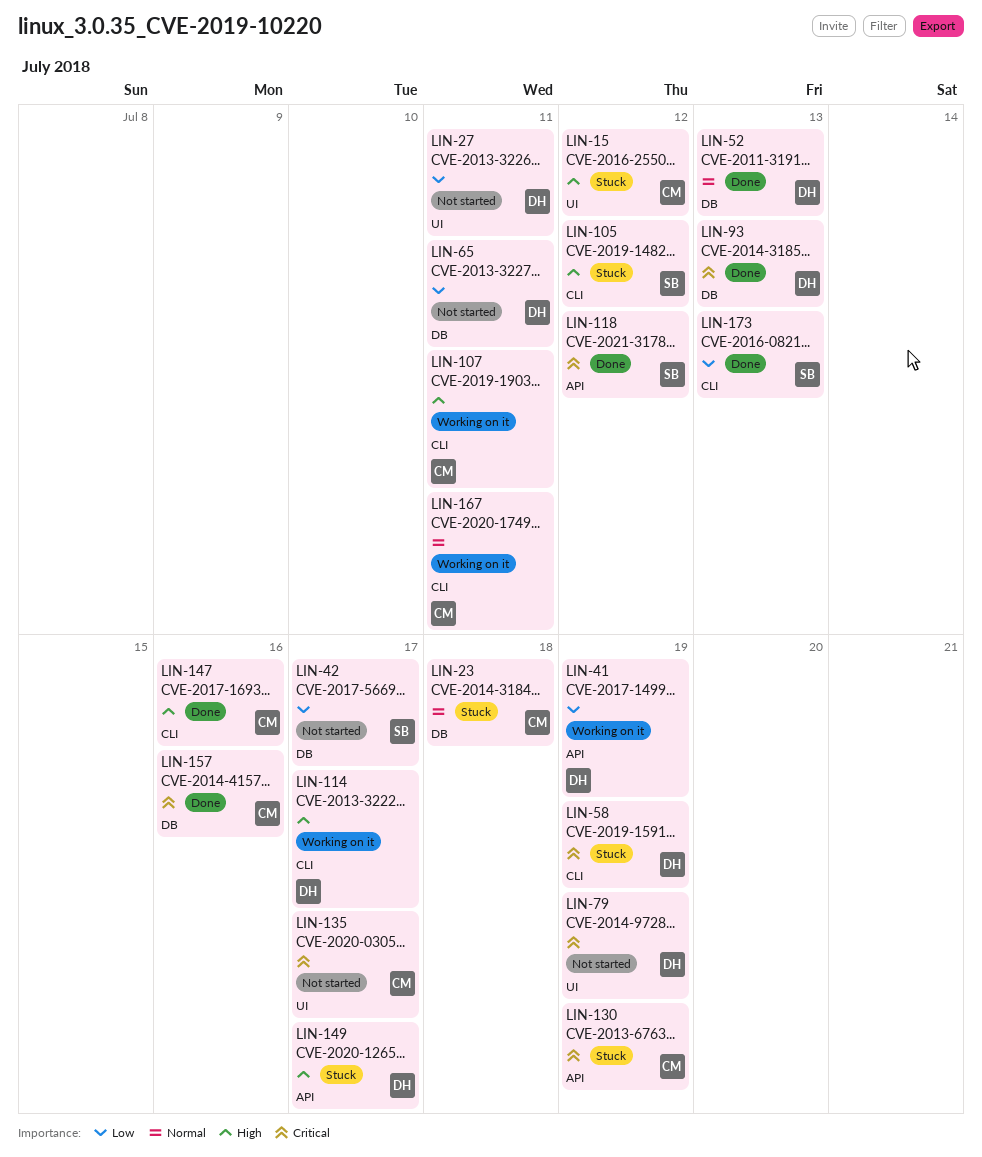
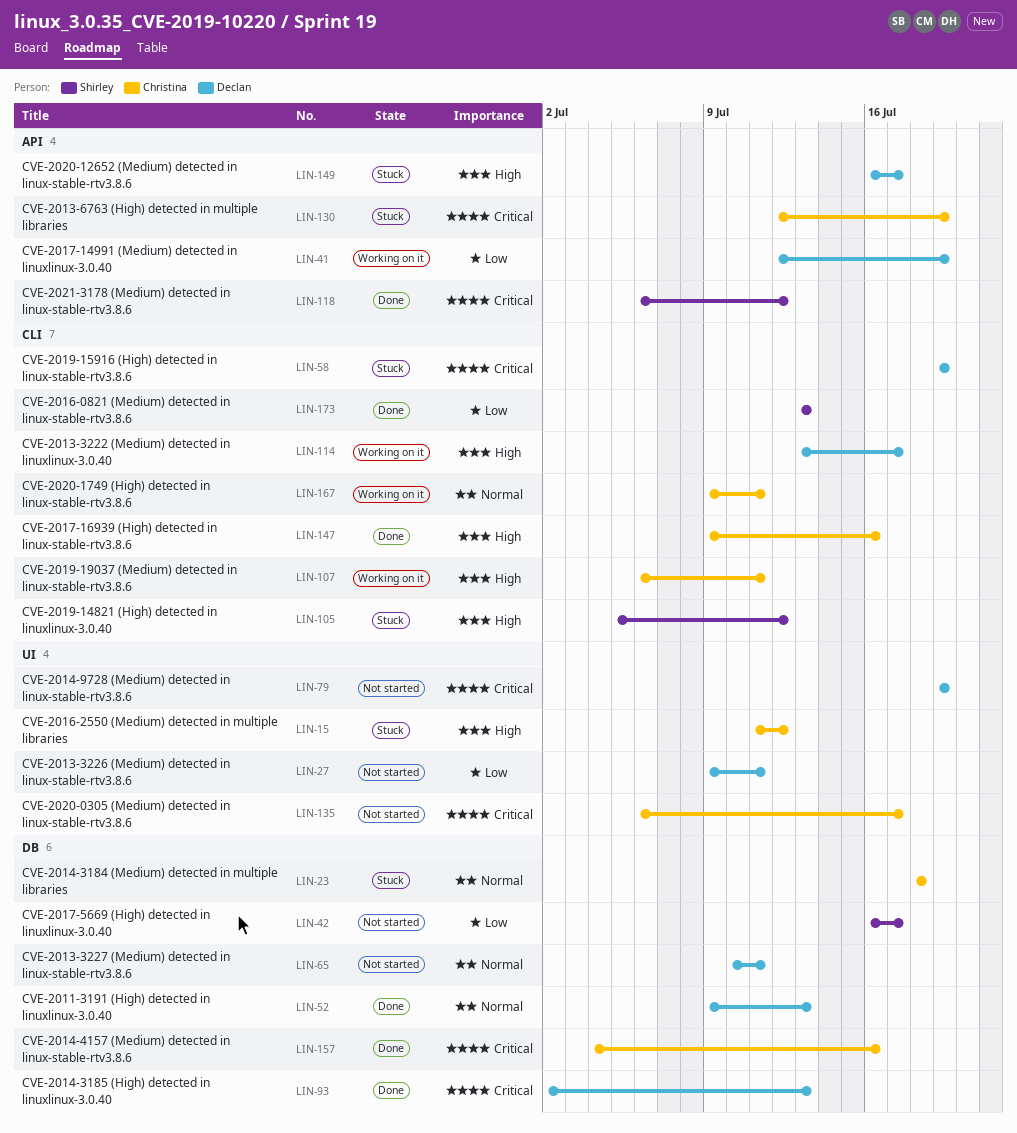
LIN-65, priority: Low -> Normal

